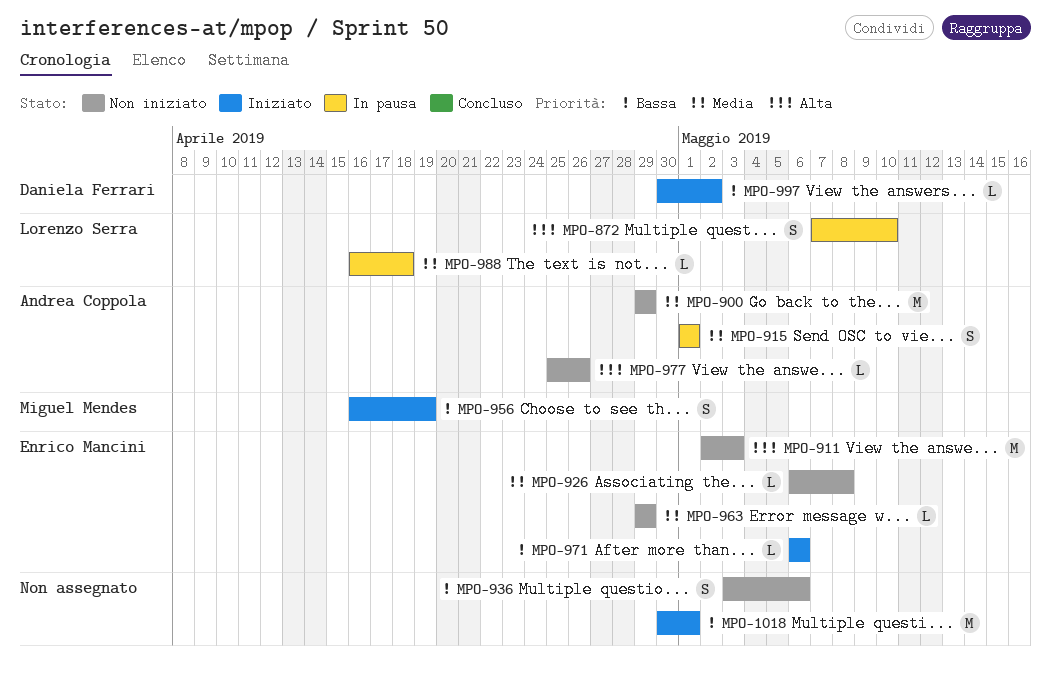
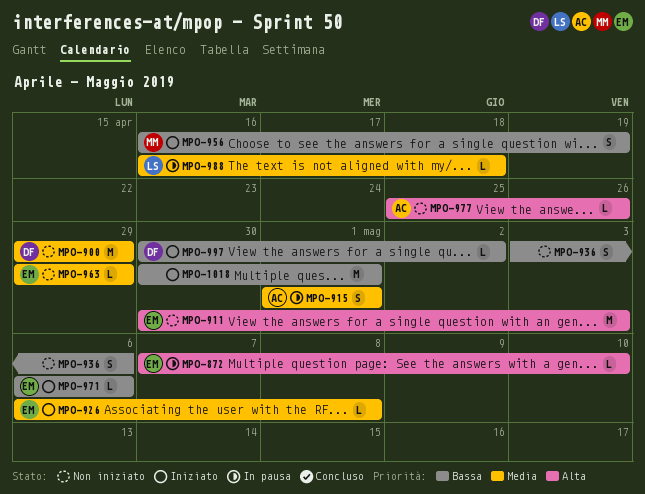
MPO-872, owner: Lorenzo Serra -> Enrico Mancini
MPO-872, estimate: S -> L
MPO-900, owner: Andrea Coppola -> Daniela Ferrari
MPO-911, start: May 2 -> Apr 30
MPO-926, status: Non iniziato -> Iniziato

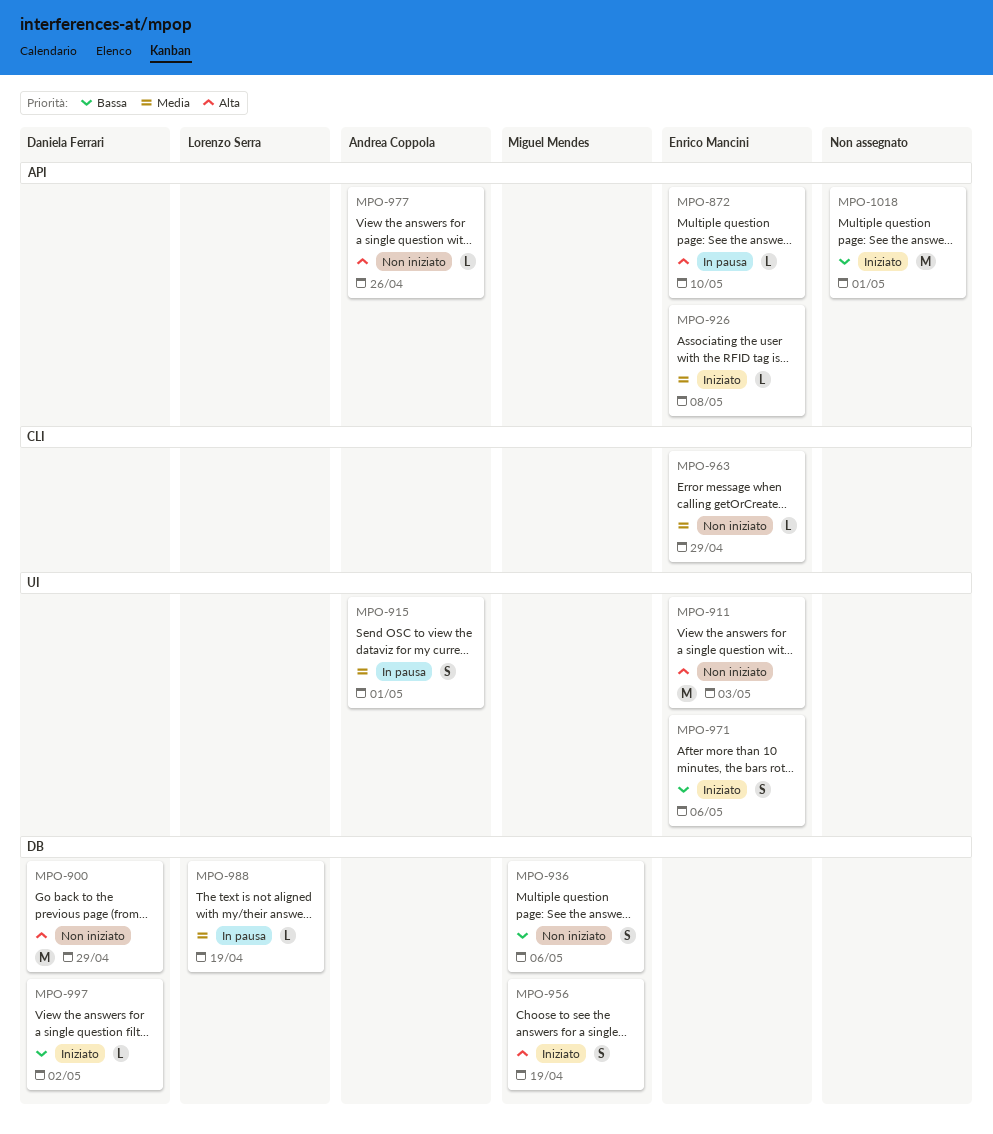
MPO-900, priority: Media -> Alta
MPO-936, owner: none -> Miguel Mendes
MPO-956, priority: Bassa -> Alta
MPO-971, estimate: L -> S
MPO-988, due: Apr 18 -> Apr 19

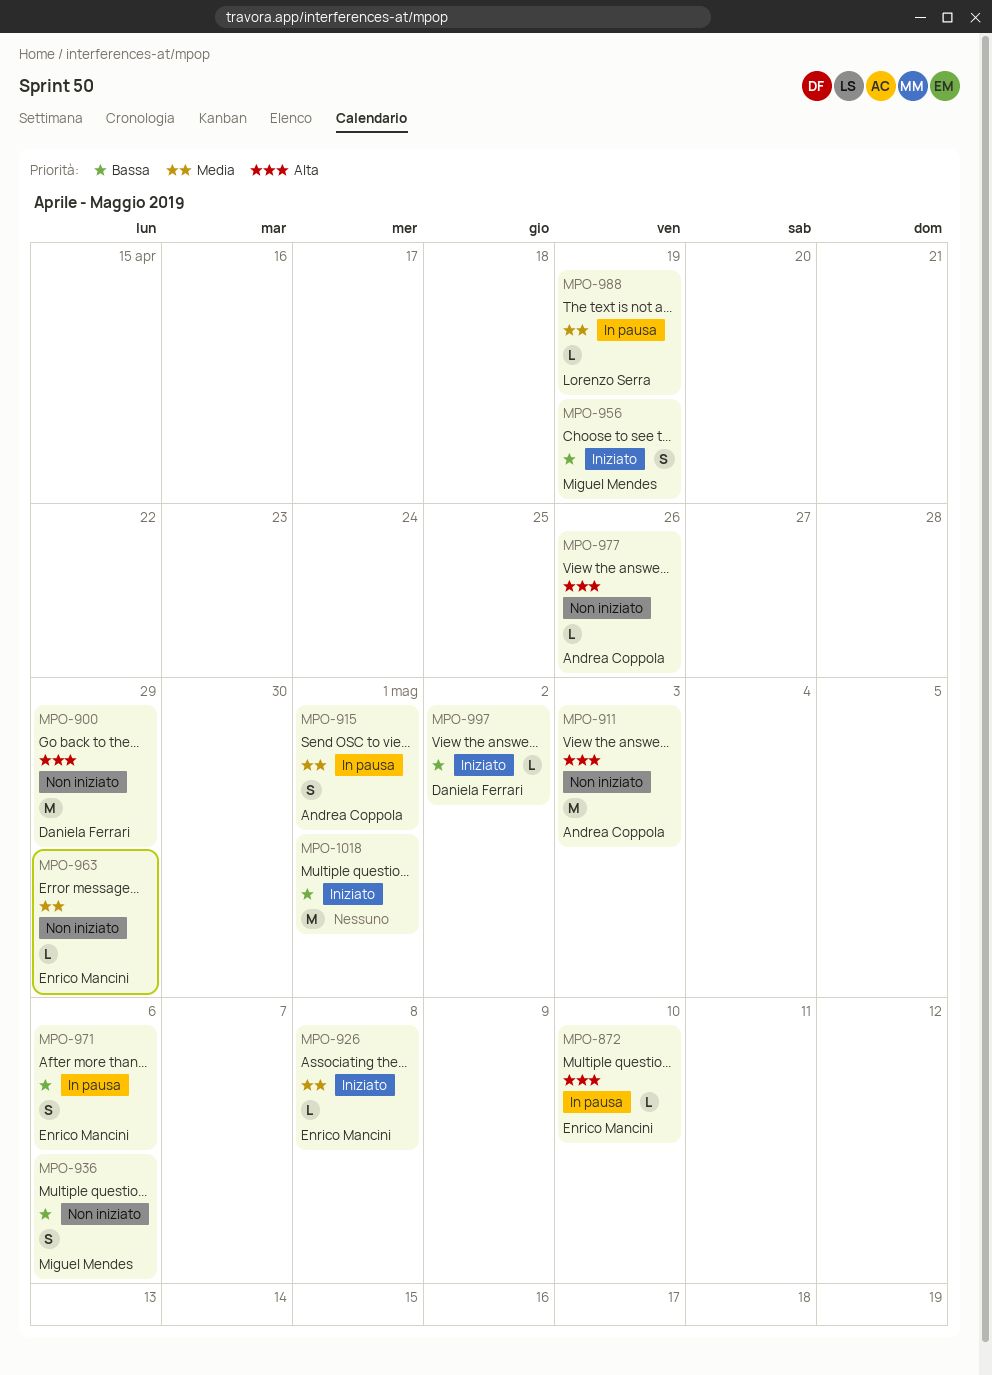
MPO-911, owner: Enrico Mancini -> Andrea Coppola
MPO-956, priority: Alta -> Bassa
MPO-971, status: Iniziato -> In pausa

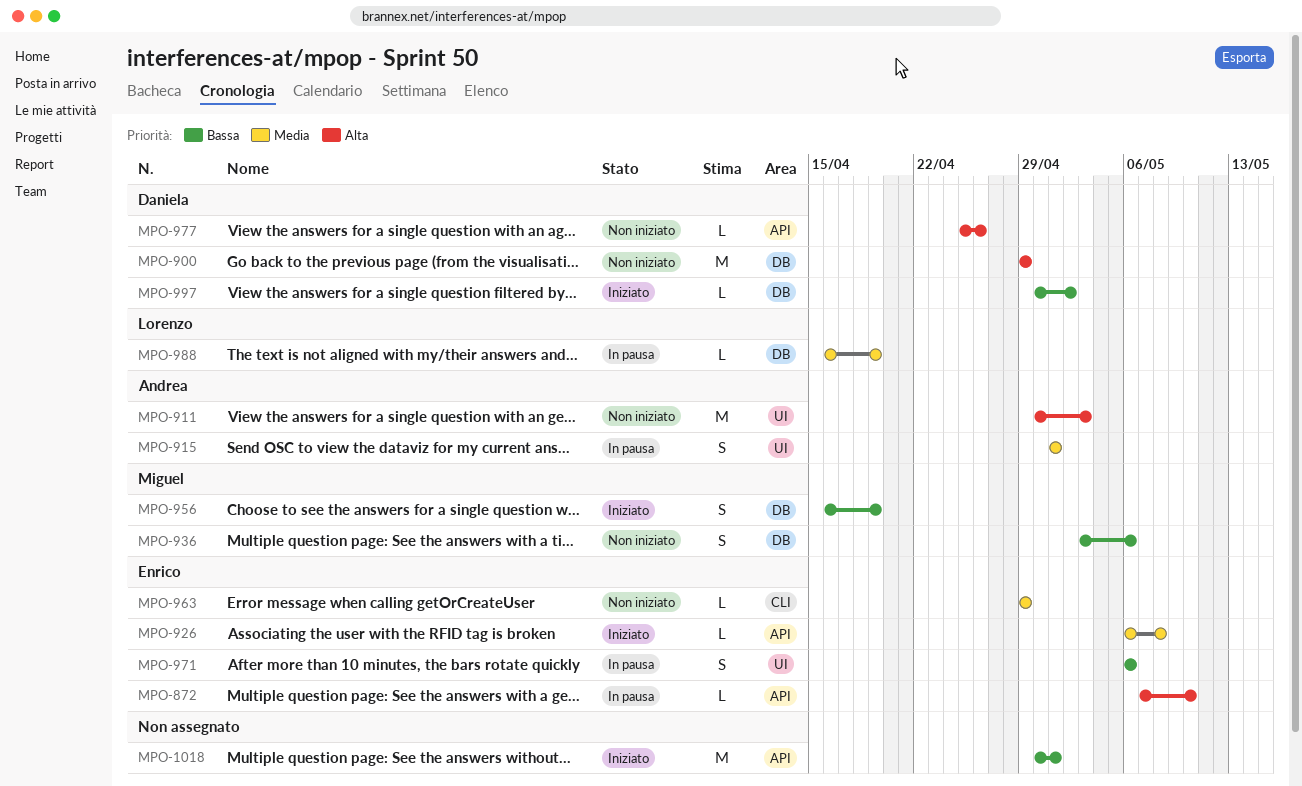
MPO-977, owner: Andrea Coppola -> Daniela Ferrari

